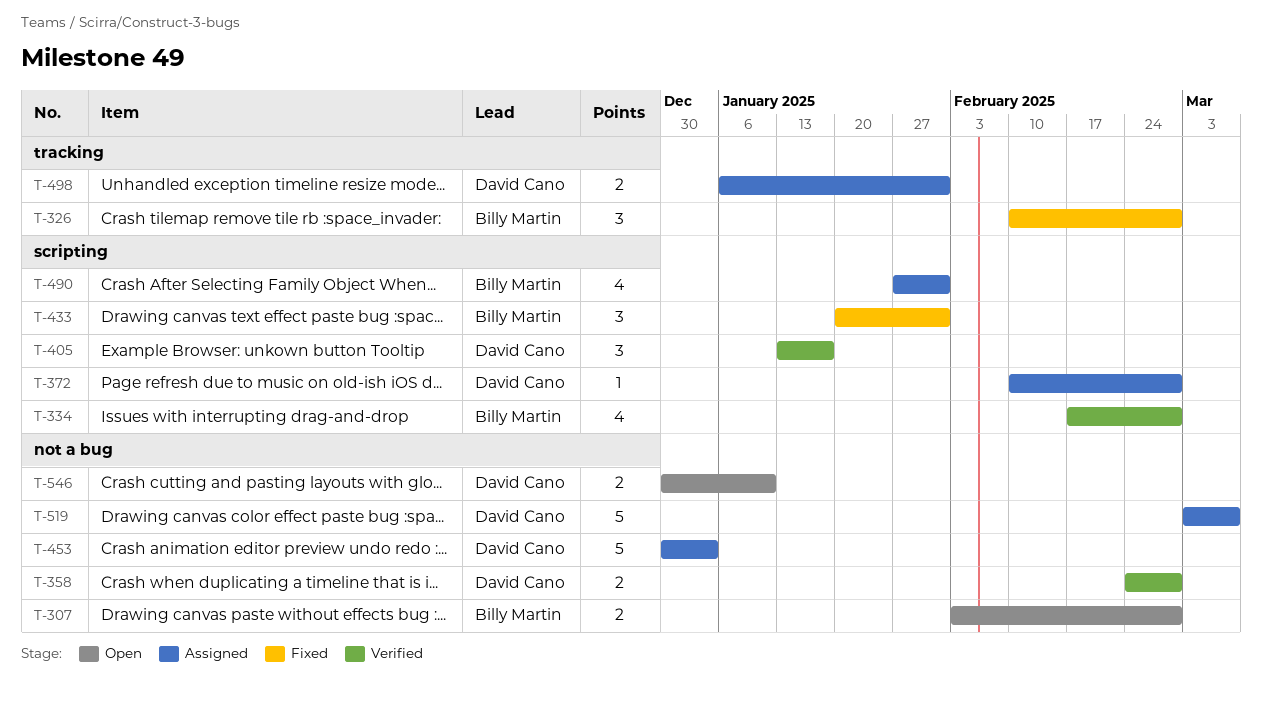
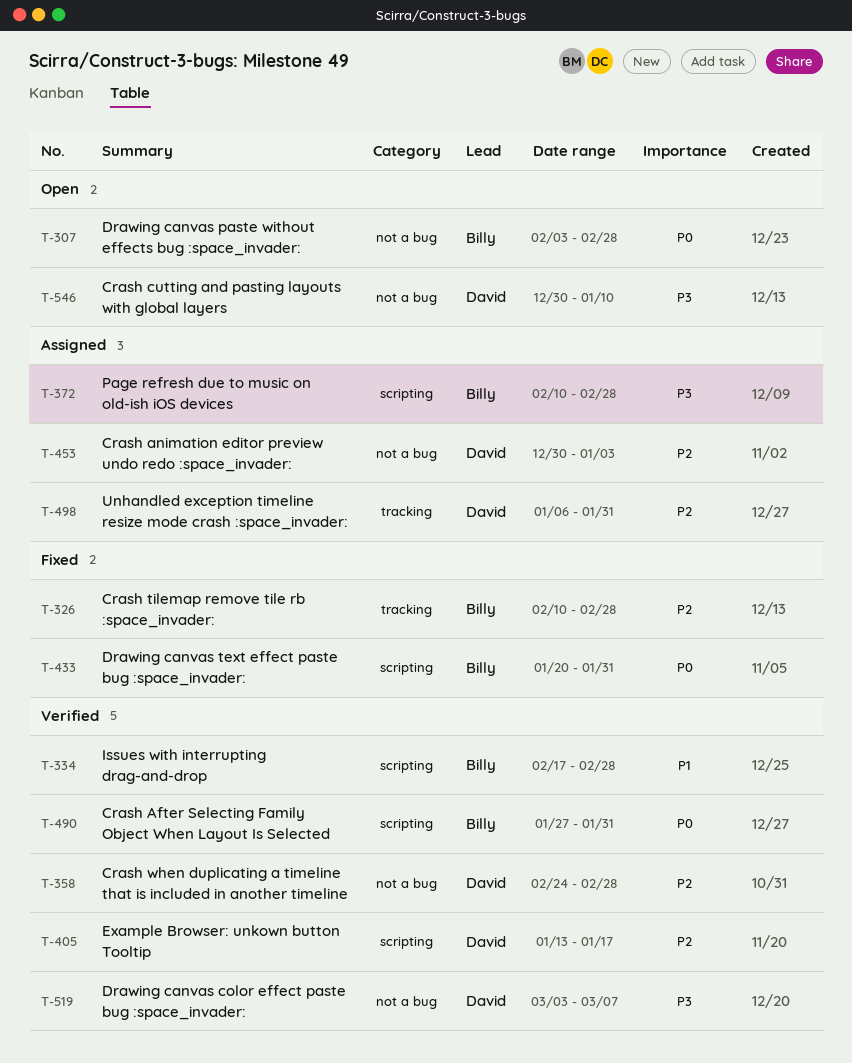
T-372, owner: David Cano -> Billy Martin
T-490, status: Assigned -> Verified
T-519, status: Assigned -> Verified

